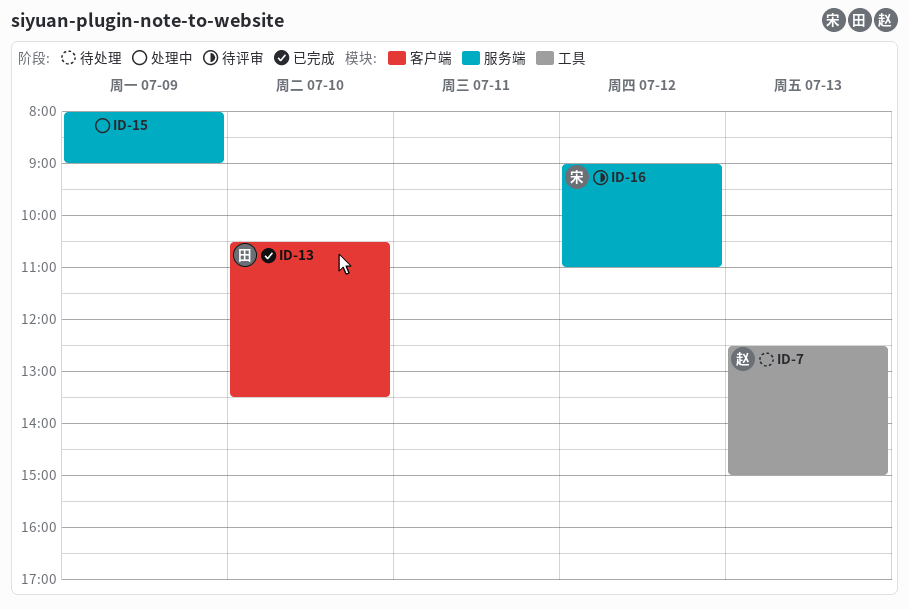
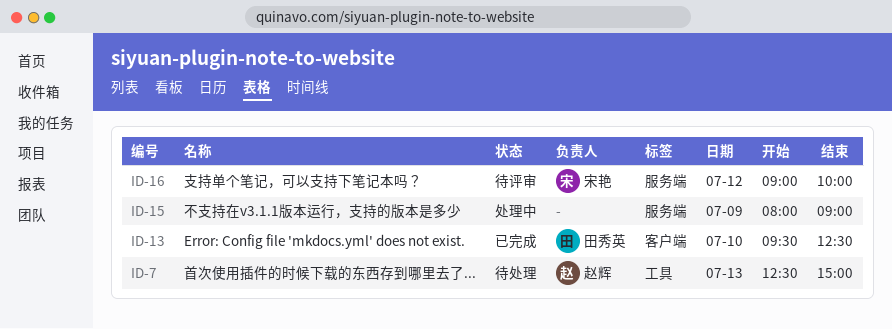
ID-13, begins: 10:30 -> 09:30
ID-13, ends: 13:30 -> 12:30
ID-16, ends: 11:00 -> 10:00

